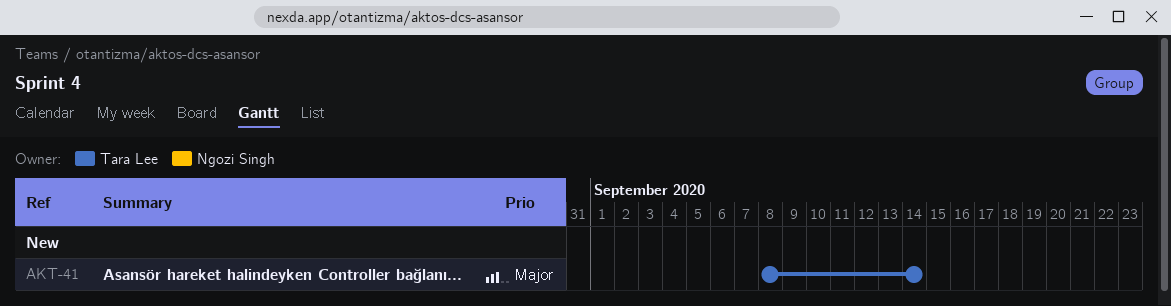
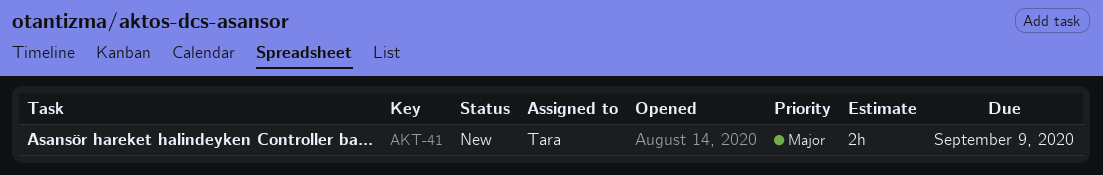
AKT-41, due: Sep 14 -> Sep 9

